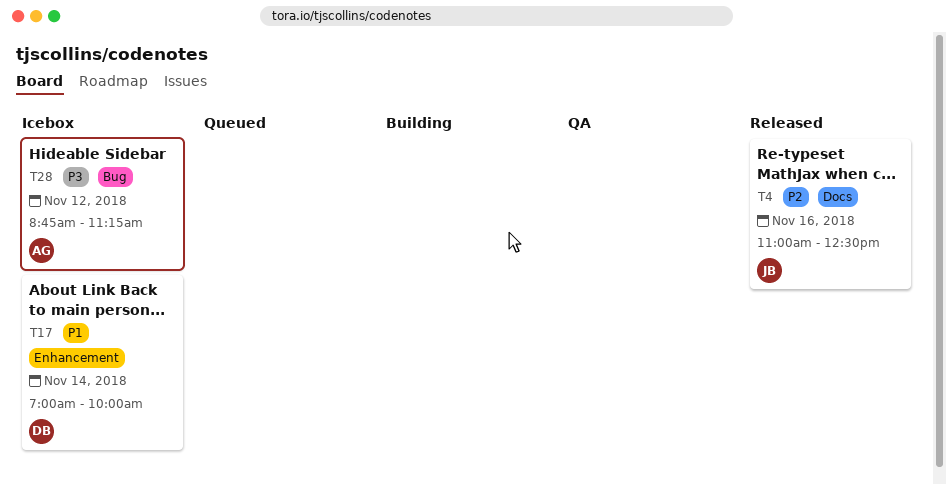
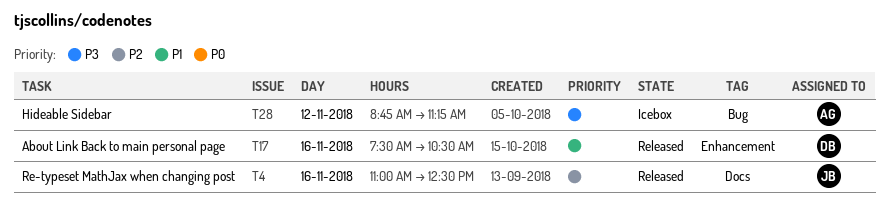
T17, status: Icebox -> Released
T17, day: Nov 14 -> Nov 16
T17, begins: 07:00 -> 07:30
T17, ends: 10:00 -> 10:30

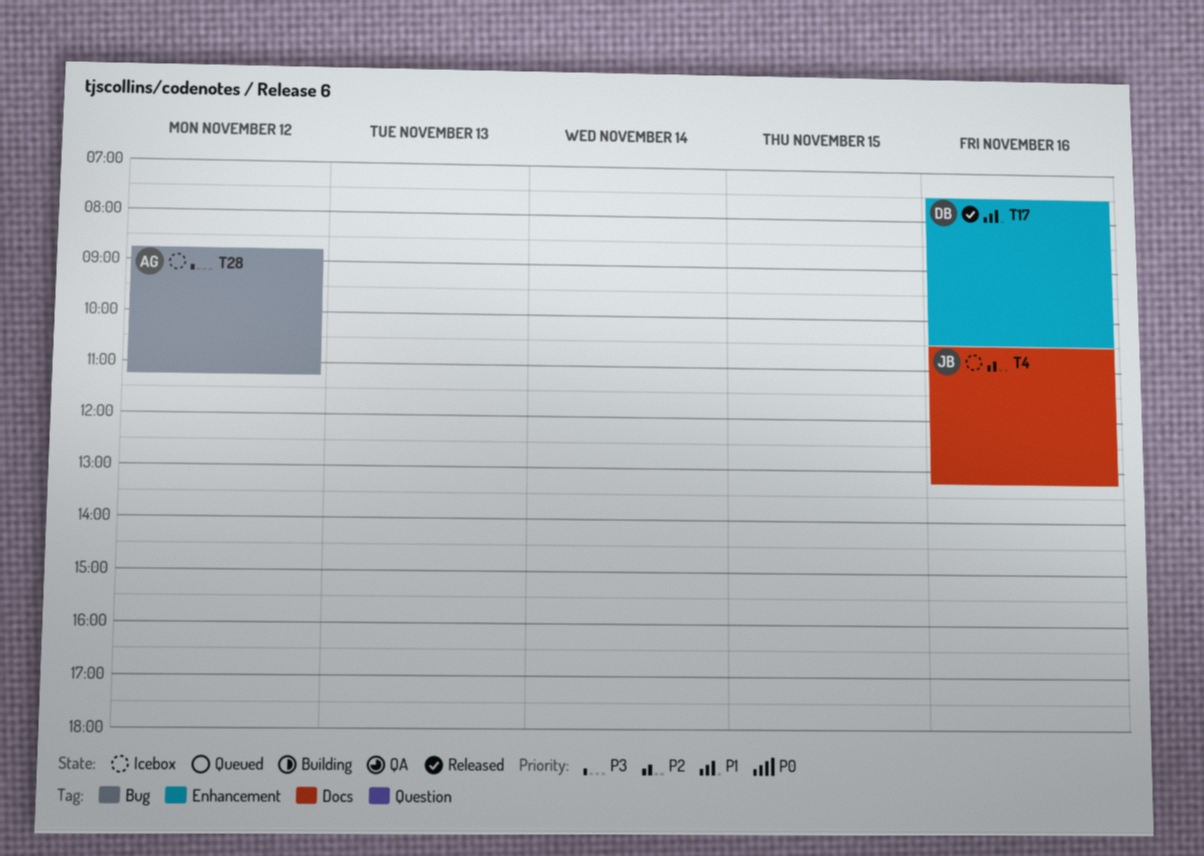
T4, status: Released -> Icebox
T4, begins: 11:00 -> 10:30
T4, ends: 12:30 -> 13:15

